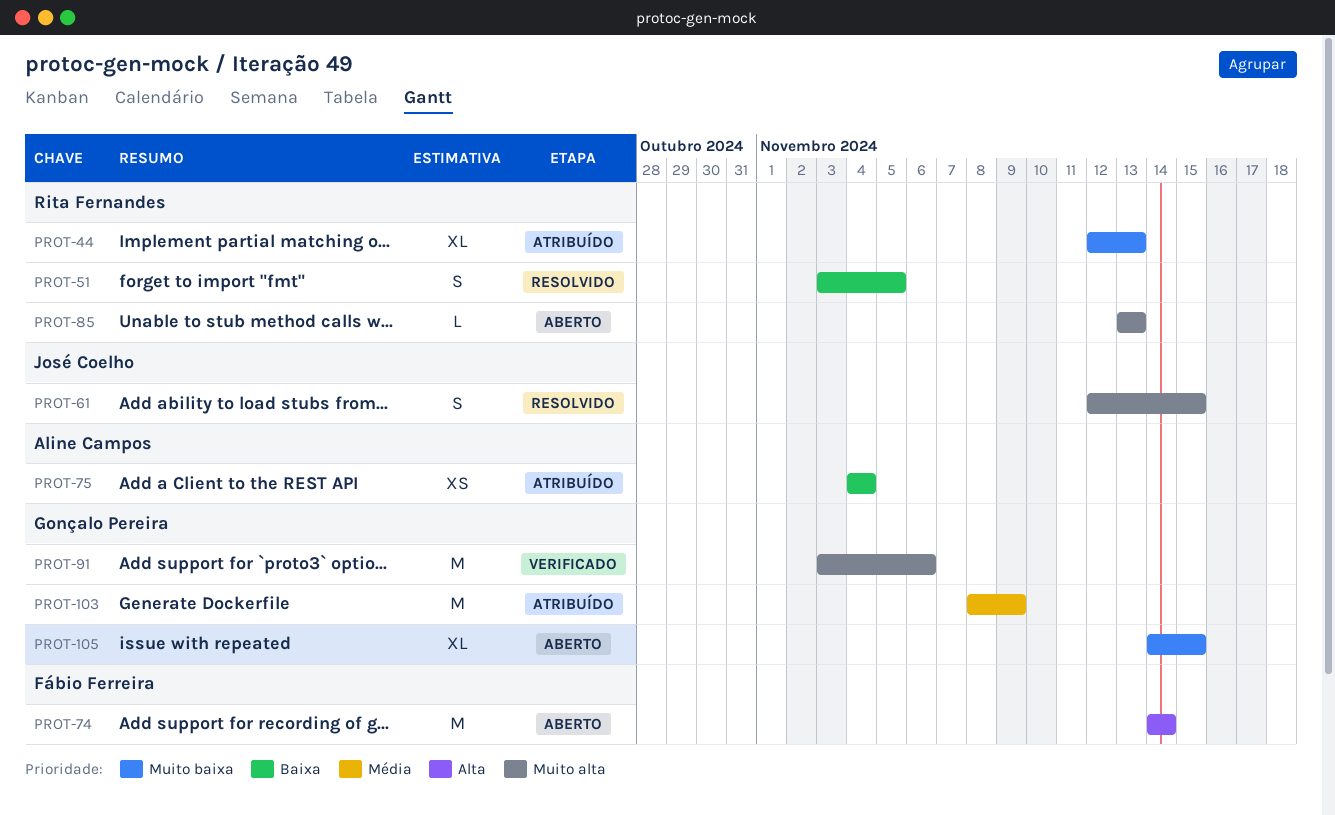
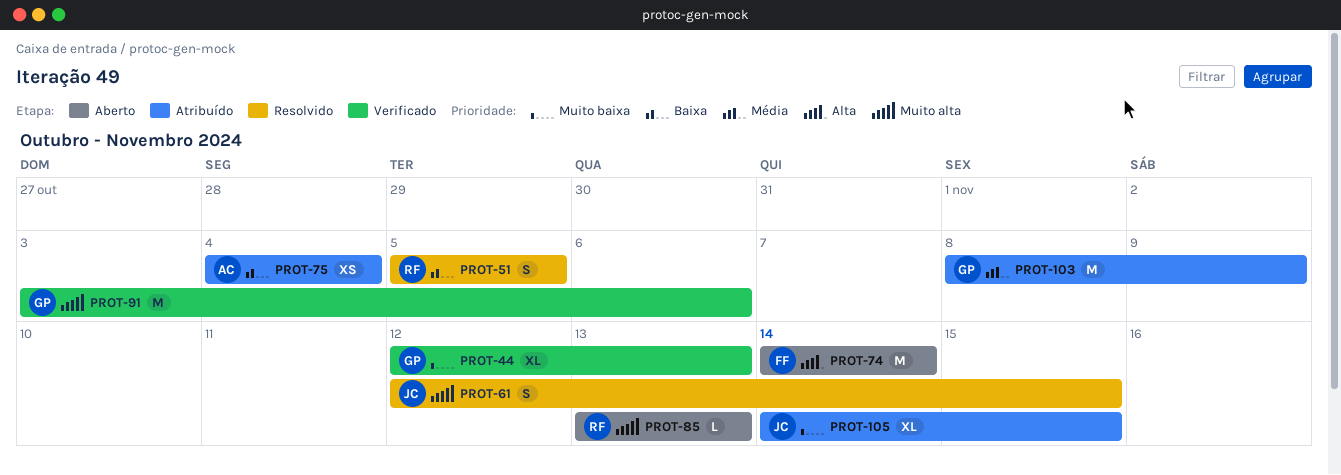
PROT-44, status: Atribuído -> Verificado
PROT-44, owner: Rita Fernandes -> Gonçalo Pereira
PROT-51, start: Nov 3 -> Nov 5
PROT-105, status: Aberto -> Atribuído
PROT-105, owner: Gonçalo Pereira -> José Coelho

